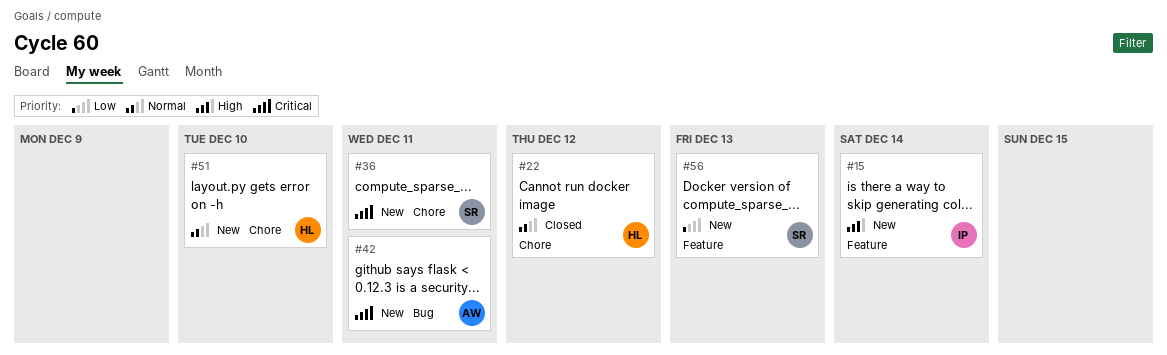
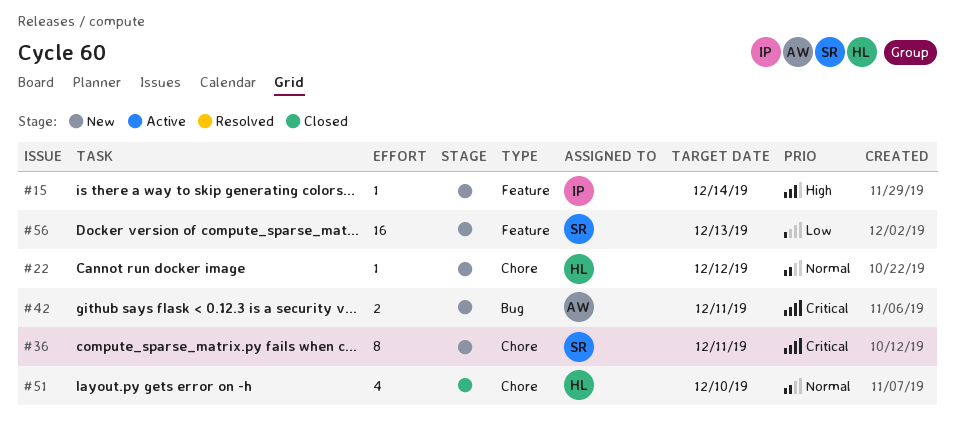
#22, status: Closed -> New
#51, status: New -> Closed

